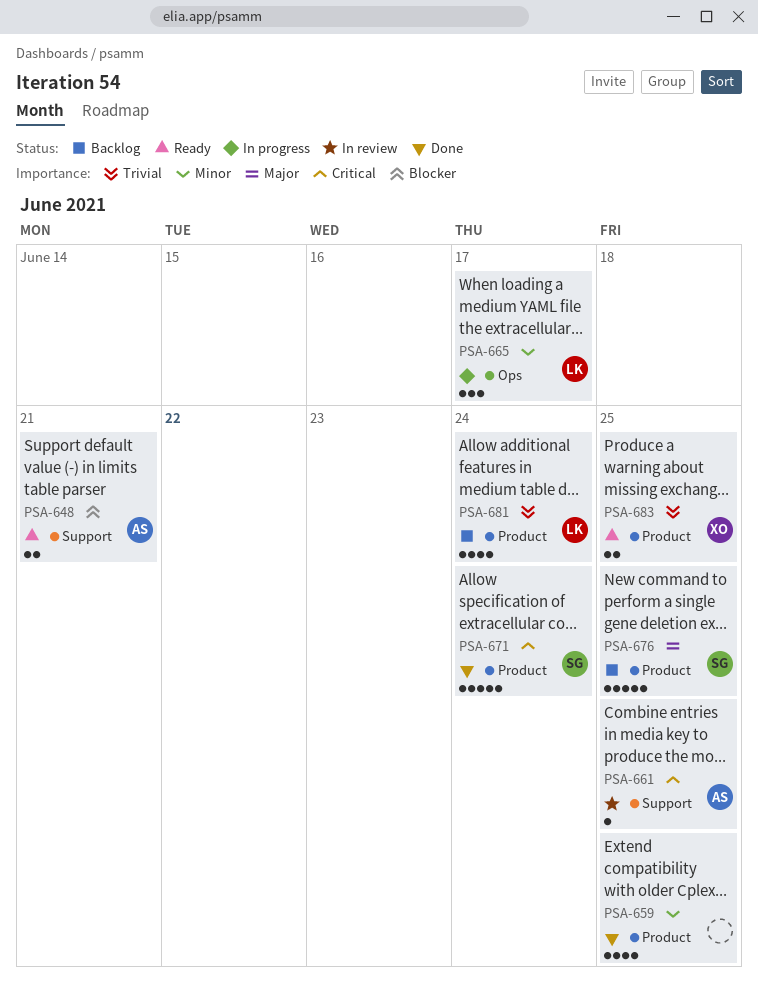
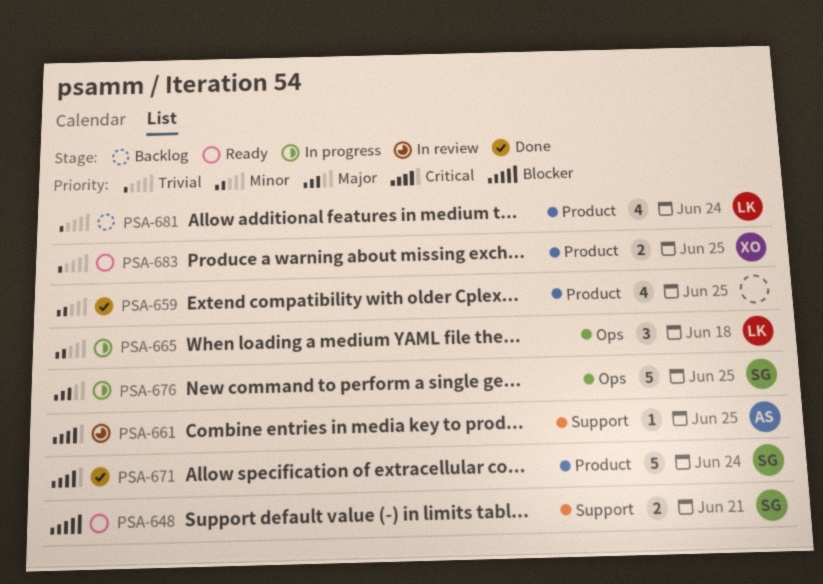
PSA-648, owner: AS -> SG
PSA-665, due: Jun 17 -> Jun 18
PSA-676, status: Backlog -> In progress
PSA-676, label: Product -> Ops

